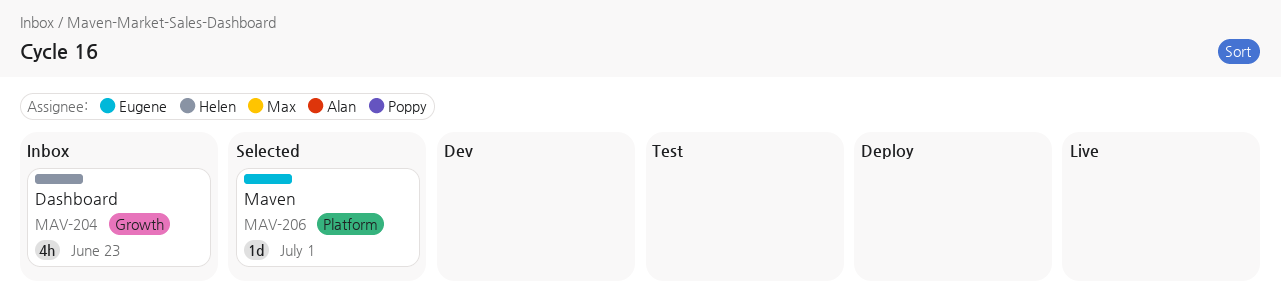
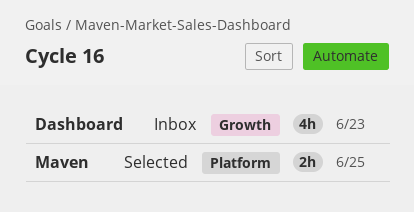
Maven, estimate: 1d -> 2h
Maven, due: Jul 1 -> Jun 25

